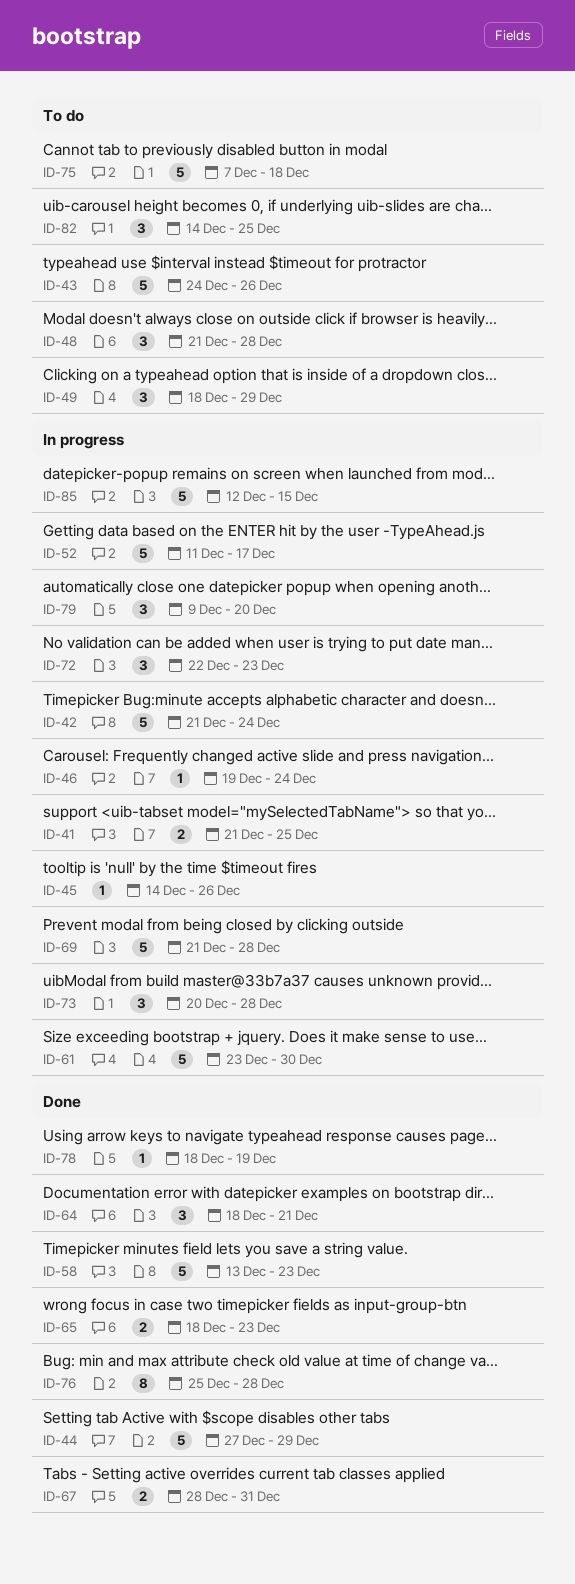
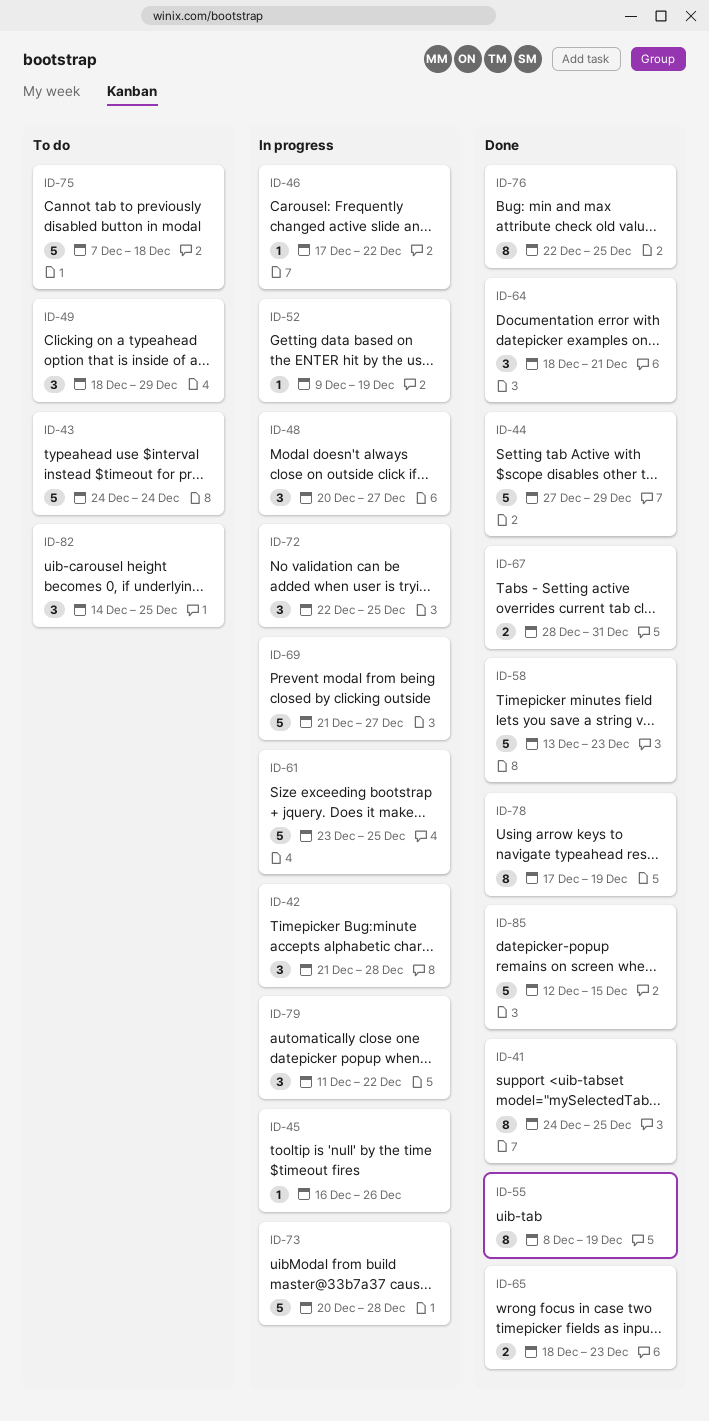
ID-41, status: In progress -> Done
ID-41, estimate: 2 -> 8
ID-41, start: Dec 21 -> Dec 24
ID-42, estimate: 5 -> 3
ID-42, due: Dec 24 -> Dec 28
ID-43, due: Dec 26 -> Dec 24
ID-45, start: Dec 14 -> Dec 16
ID-46, start: Dec 19 -> Dec 17
ID-46, due: Dec 24 -> Dec 22
ID-48, status: To do -> In progress
ID-48, start: Dec 21 -> Dec 20
ID-48, due: Dec 28 -> Dec 27
ID-52, estimate: 5 -> 1
ID-52, start: Dec 11 -> Dec 9
ID-52, due: Dec 17 -> Dec 19
ID-55: none -> present
ID-61, due: Dec 30 -> Dec 25
ID-69, due: Dec 28 -> Dec 27
ID-72, due: Dec 23 -> Dec 25
ID-73, estimate: 3 -> 5
ID-76, start: Dec 25 -> Dec 22
ID-76, due: Dec 28 -> Dec 25
ID-78, estimate: 1 -> 8
ID-78, start: Dec 18 -> Dec 17
ID-79, start: Dec 9 -> Dec 11
ID-79, due: Dec 20 -> Dec 22
ID-85, status: In progress -> Done

